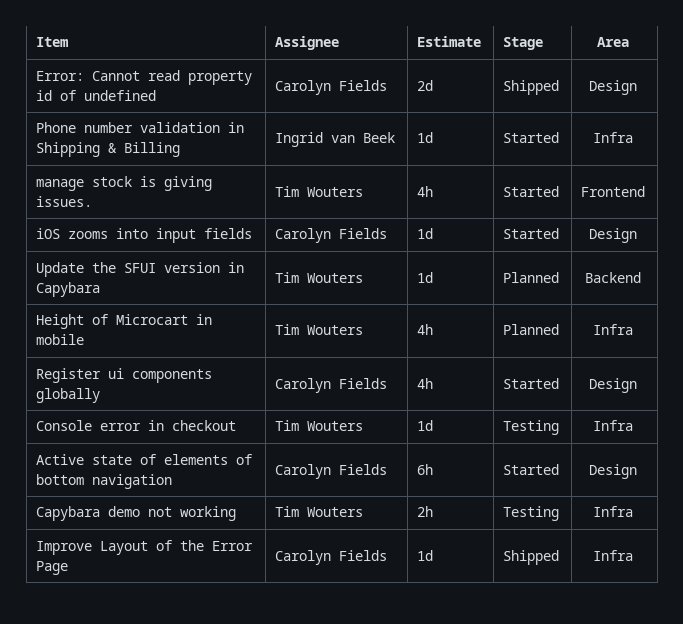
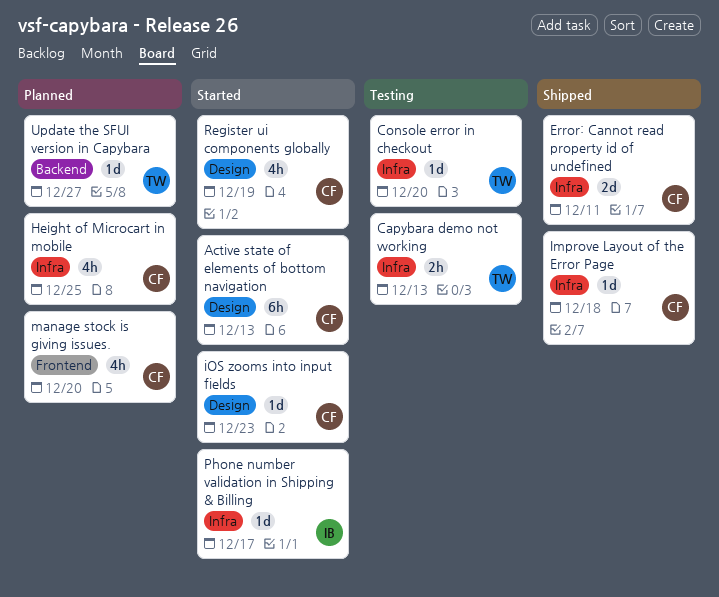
Error: Cannot read property id of undefined, label: Design -> Infra
Height of Microcart in mobile, owner: Tim Wouters -> Carolyn Fields
manage stock is giving issues., status: Started -> Planned
manage stock is giving issues., owner: Tim Wouters -> Carolyn Fields

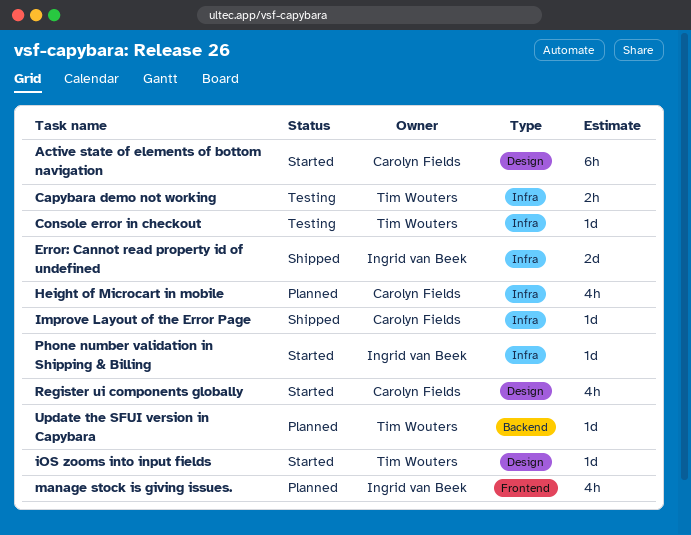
Error: Cannot read property id of undefined, owner: Carolyn Fields -> Ingrid van Beek
iOS zooms into input fields, owner: Carolyn Fields -> Tim Wouters
manage stock is giving issues., owner: Carolyn Fields -> Ingrid van Beek

